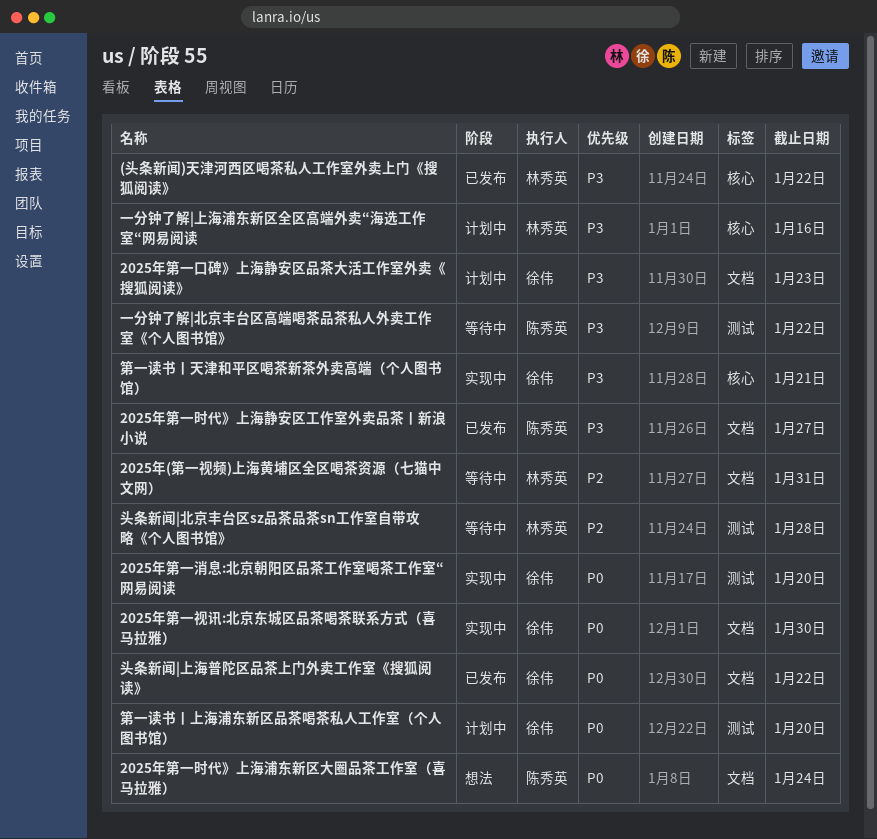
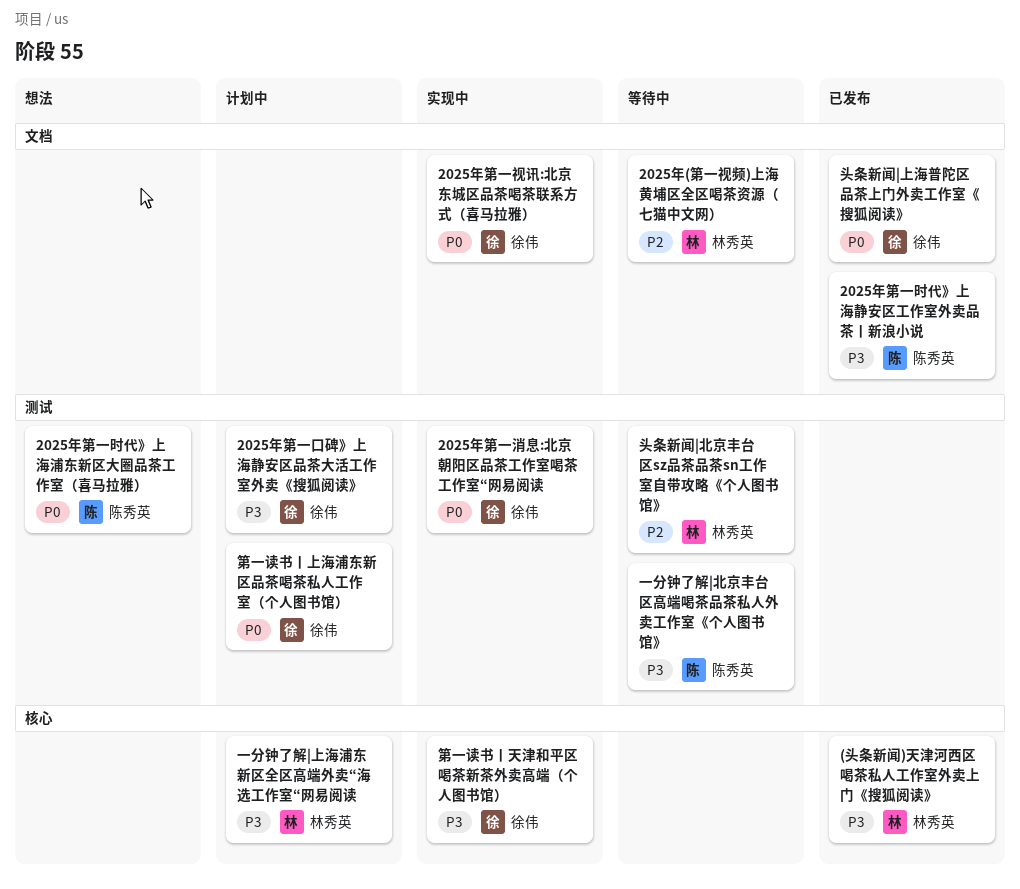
2025年第一口碑》上海静安区品茶大活工作室外卖《搜狐阅读》, label: 文档 -> 测试
2025年第一时代》上海浦东新区大圈品茶工作室（喜马拉雅）, label: 文档 -> 测试

